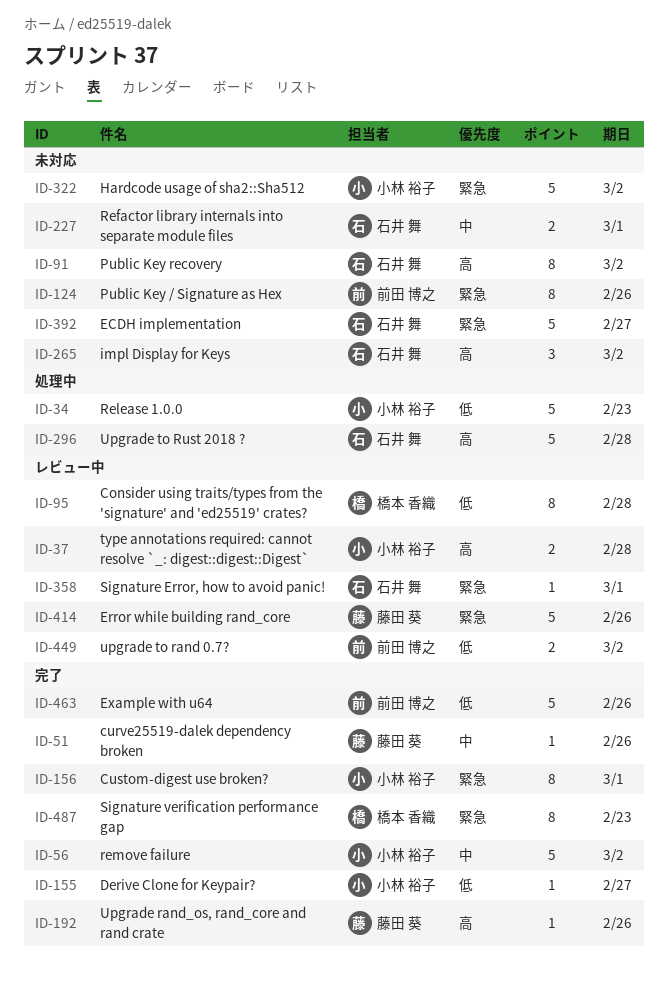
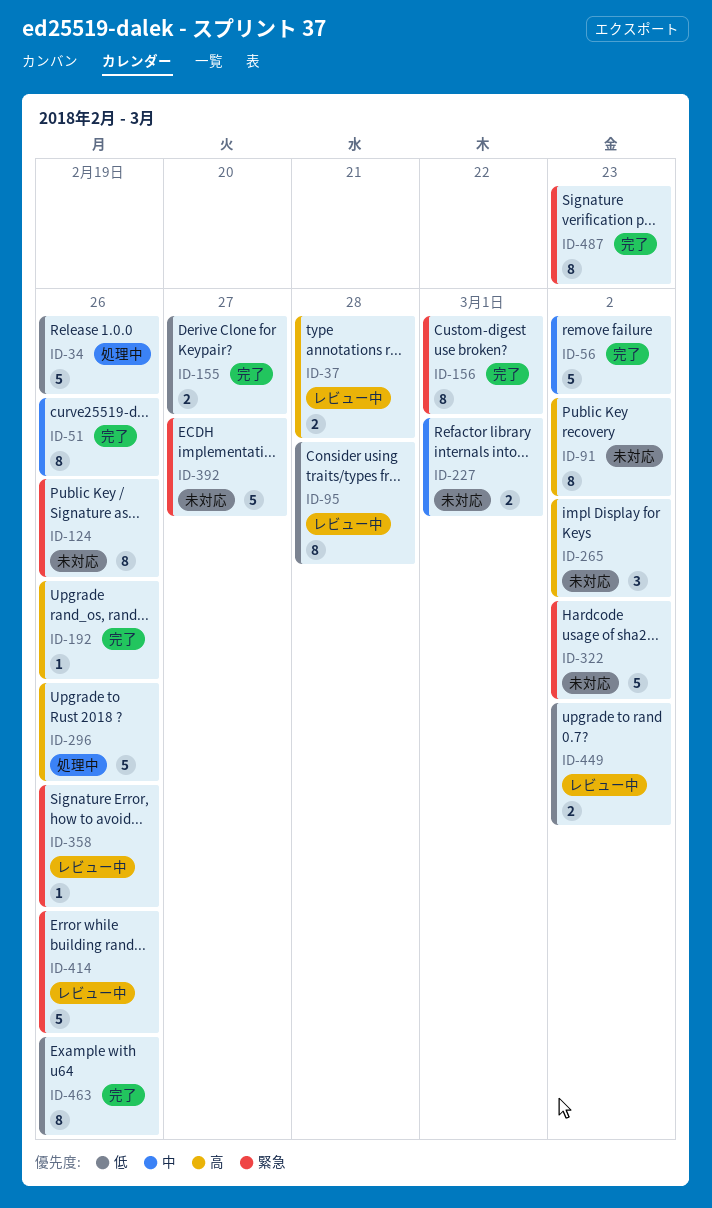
ID-34, due: Feb 23 -> Feb 26
ID-51, estimate: 1 -> 8
ID-155, estimate: 1 -> 2
ID-296, due: Feb 28 -> Feb 26
ID-358, due: Mar 1 -> Feb 26
ID-463, estimate: 5 -> 8

